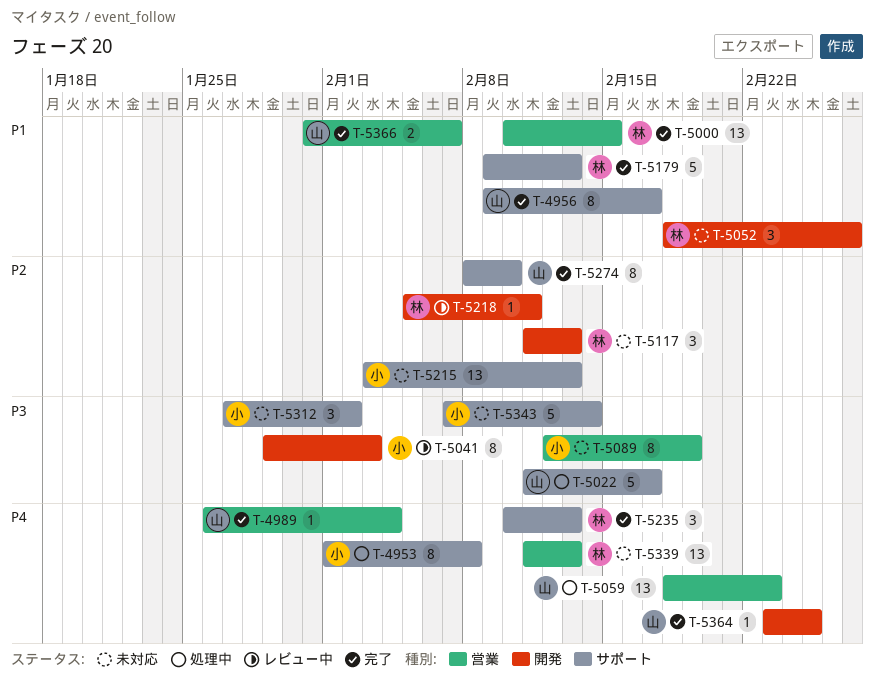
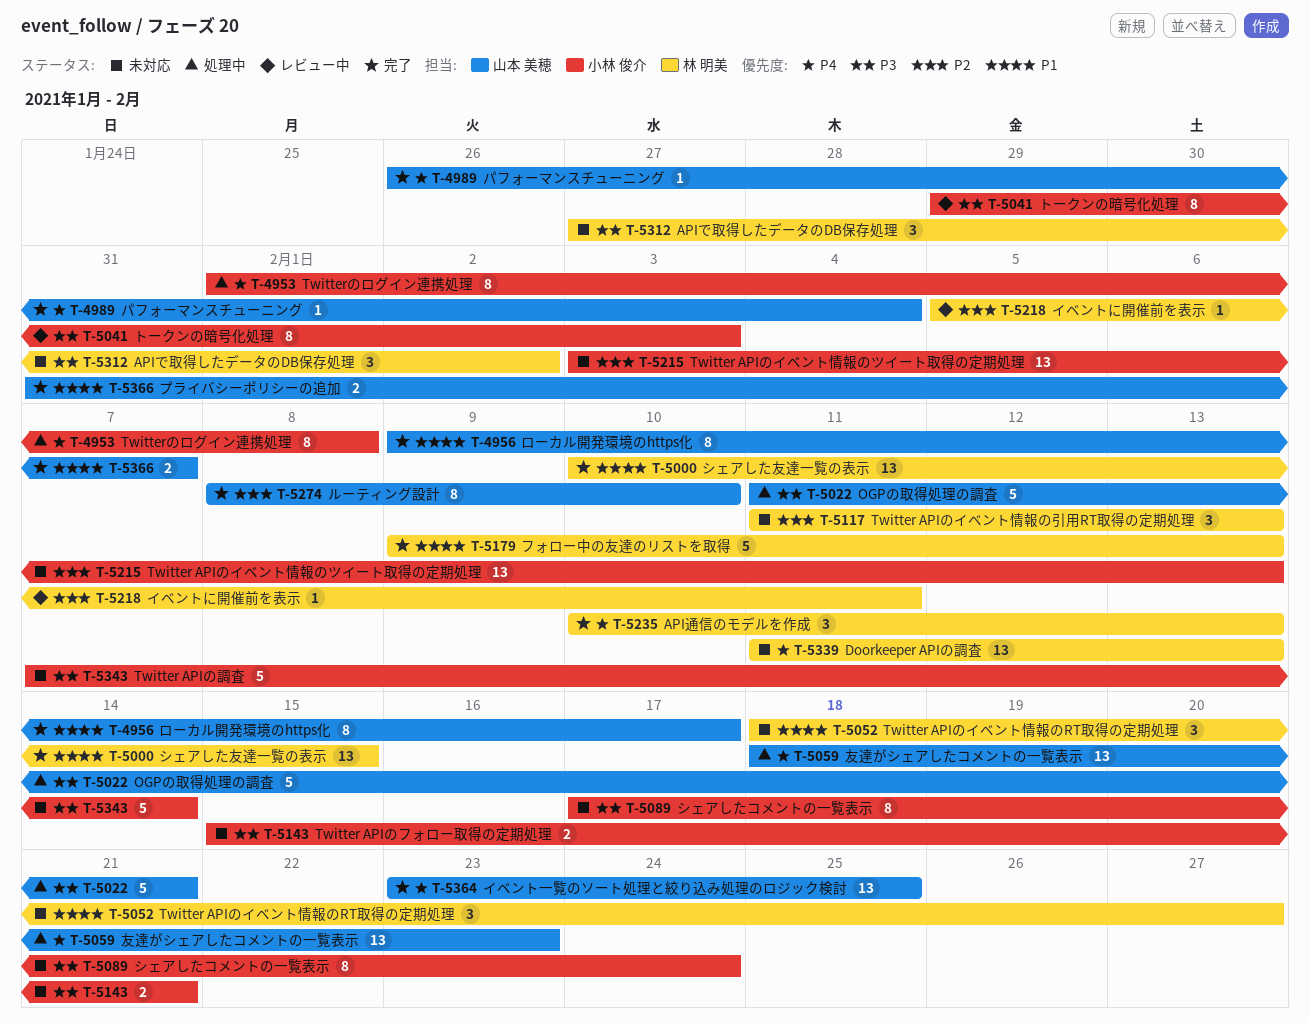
T-5022, due: Feb 17 -> Feb 21
T-5089, start: Feb 12 -> Feb 17
T-5089, due: Feb 19 -> Feb 24
T-5143: none -> present
T-5312, owner: 小林 俊介 -> 林 明美
T-5364, estimate: 1 -> 13

